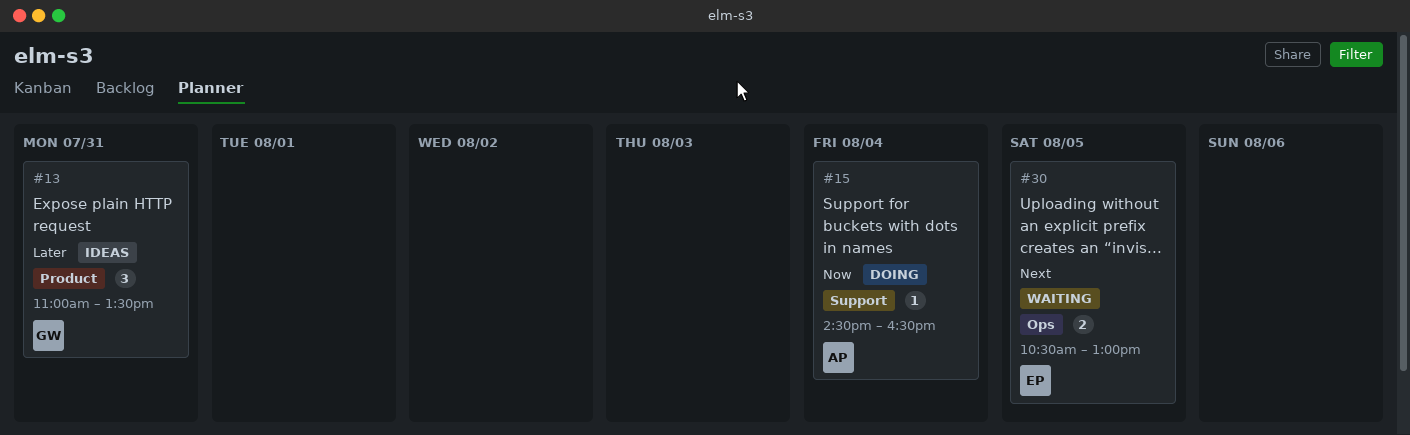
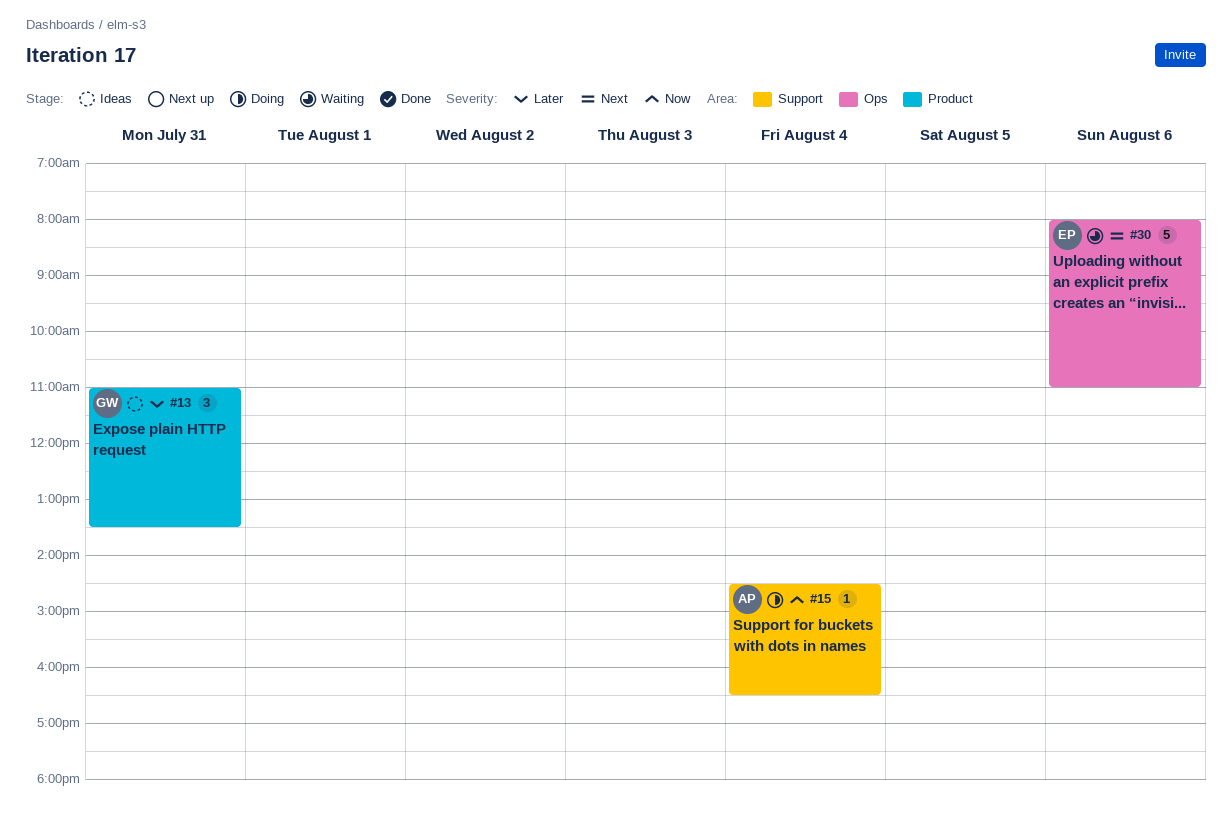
#30, estimate: 2 -> 5
#30, day: Aug 5 -> Aug 6
#30, begins: 10:30 -> 08:00
#30, ends: 13:00 -> 11:00

